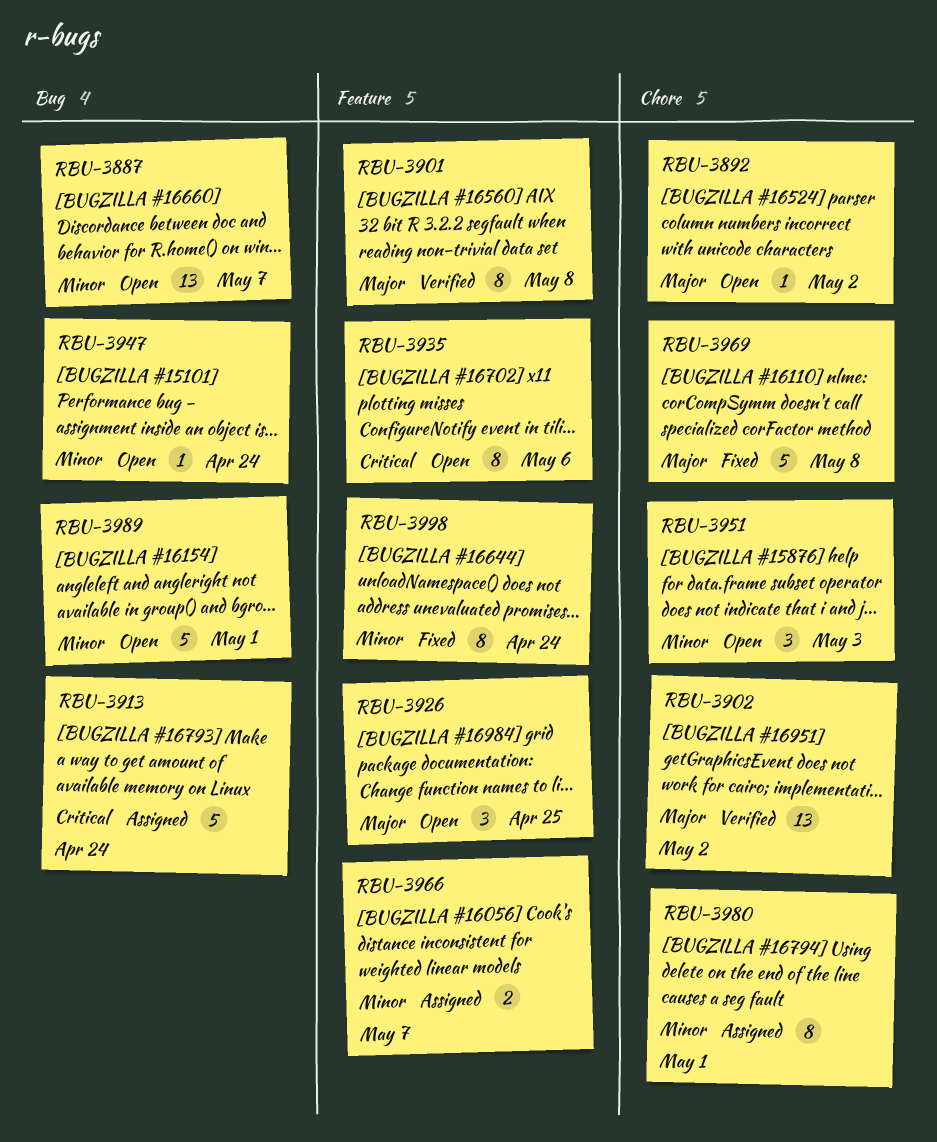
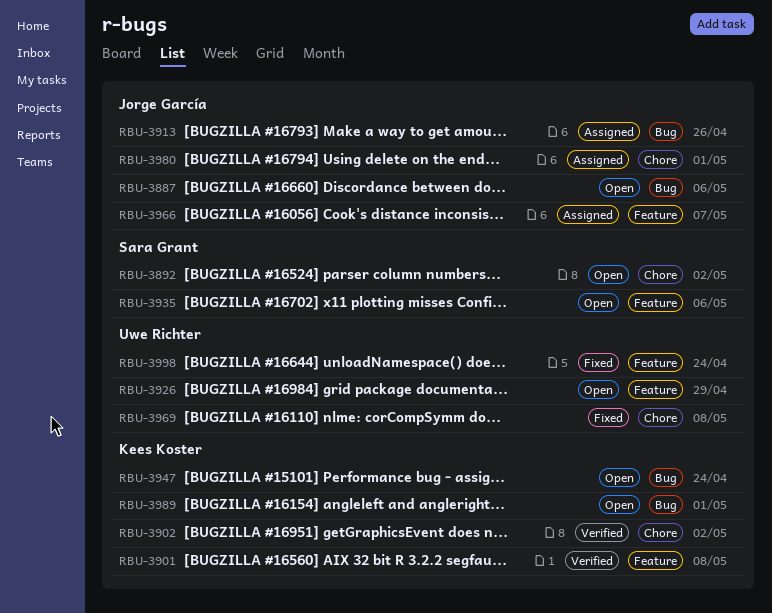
RBU-3887, due: May 7 -> May 6
RBU-3913, due: Apr 24 -> Apr 26
RBU-3926, due: Apr 25 -> Apr 29
RBU-3951: present -> none

